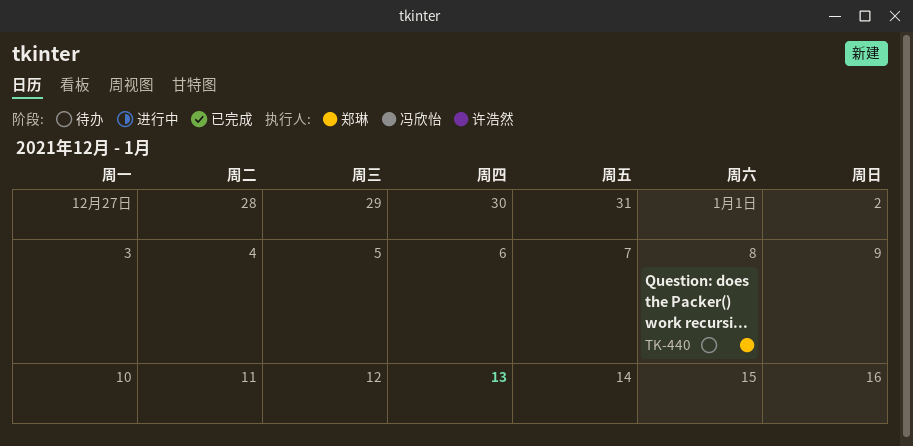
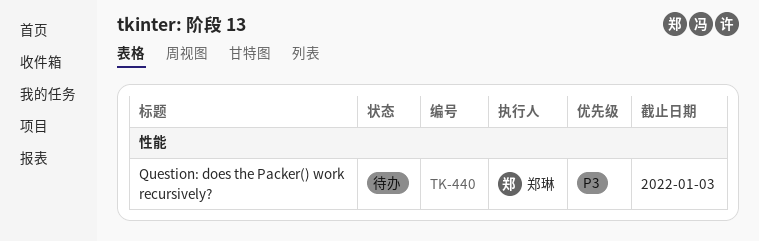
TK-440, due: Jan 8 -> Jan 3

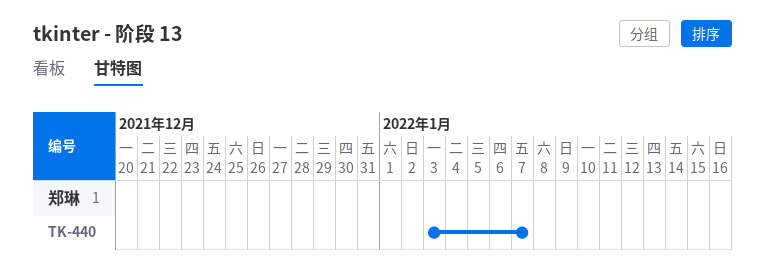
TK-440, due: Jan 3 -> Jan 7

